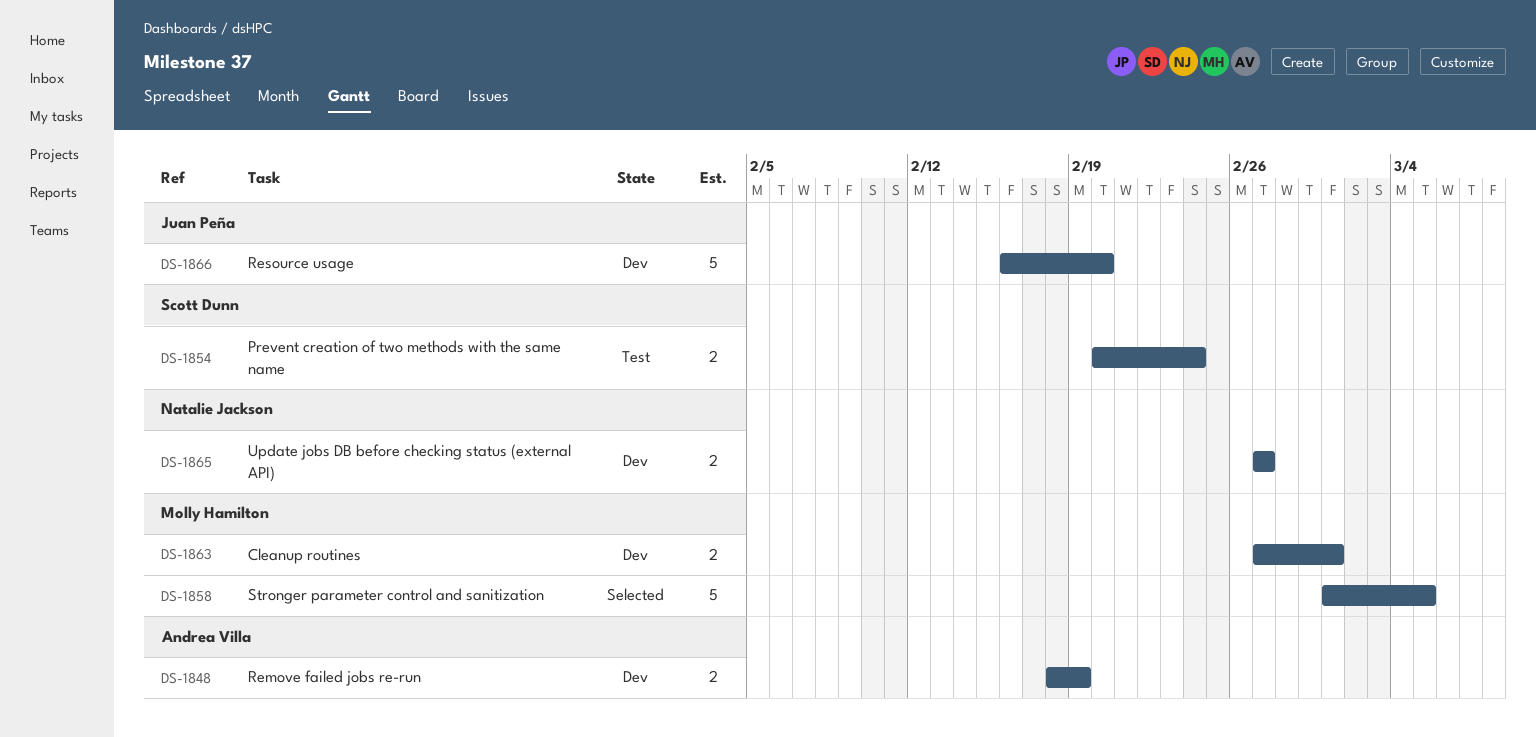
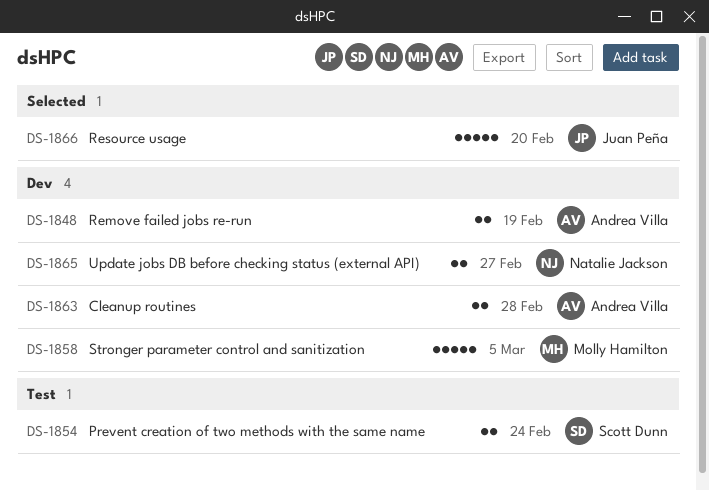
DS-1858, status: Selected -> Dev
DS-1863, owner: Molly Hamilton -> Andrea Villa
DS-1863, due: Mar 1 -> Feb 28
DS-1866, status: Dev -> Selected

